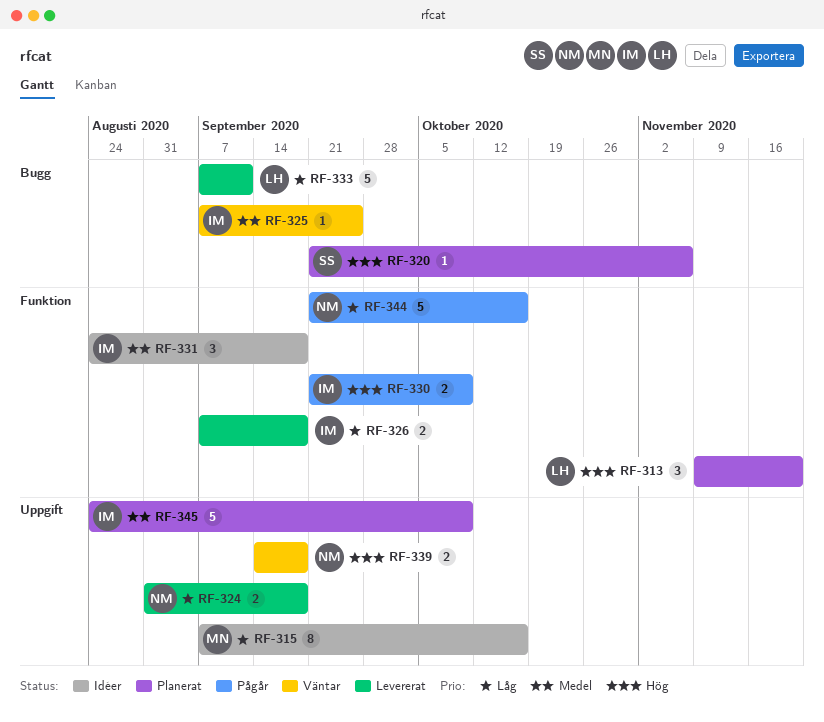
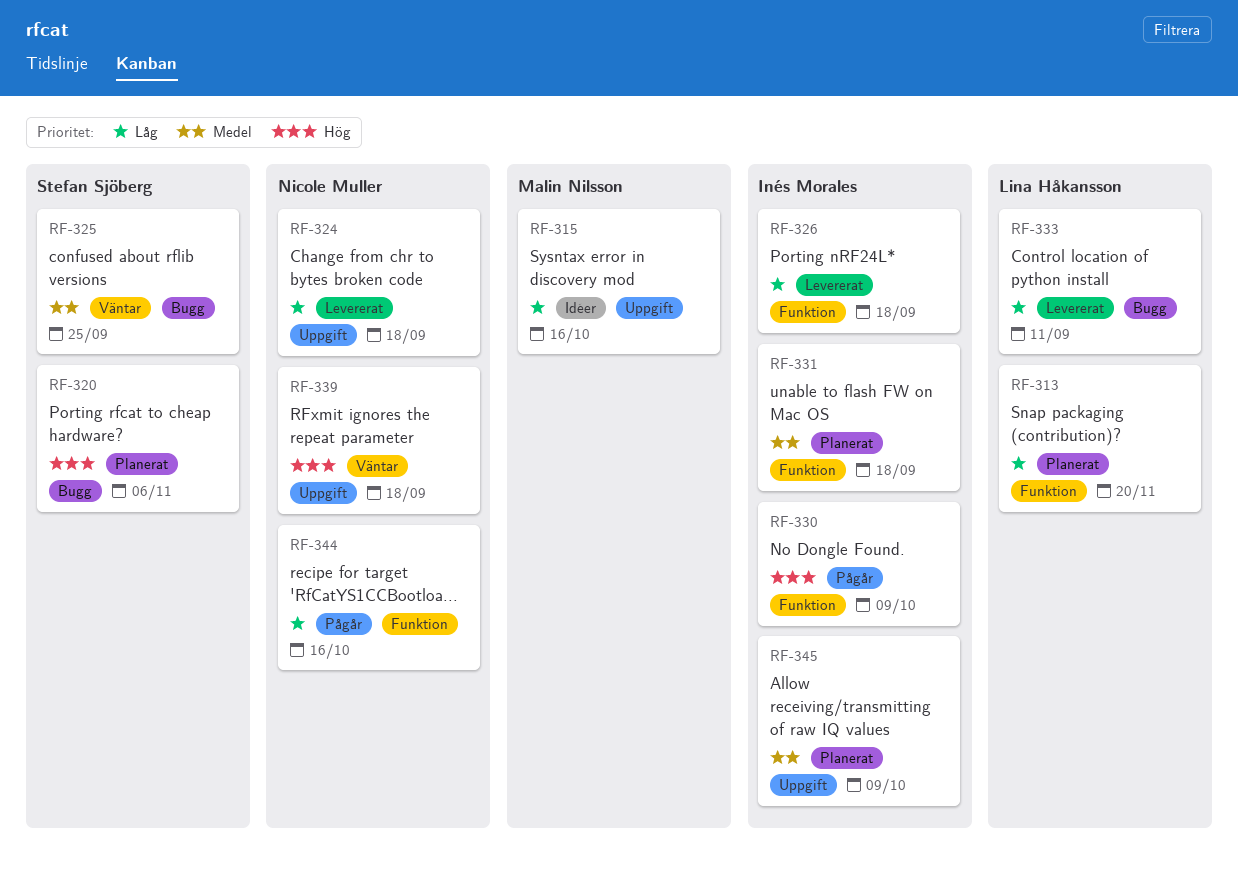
RF-313, priority: Hög -> Låg
RF-325, owner: Inés Morales -> Stefan Sjöberg
RF-331, status: Idéer -> Planerat

